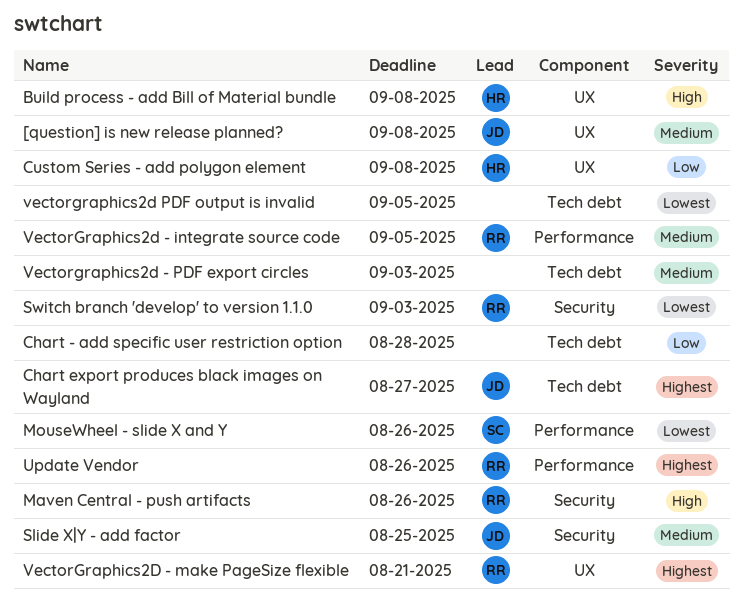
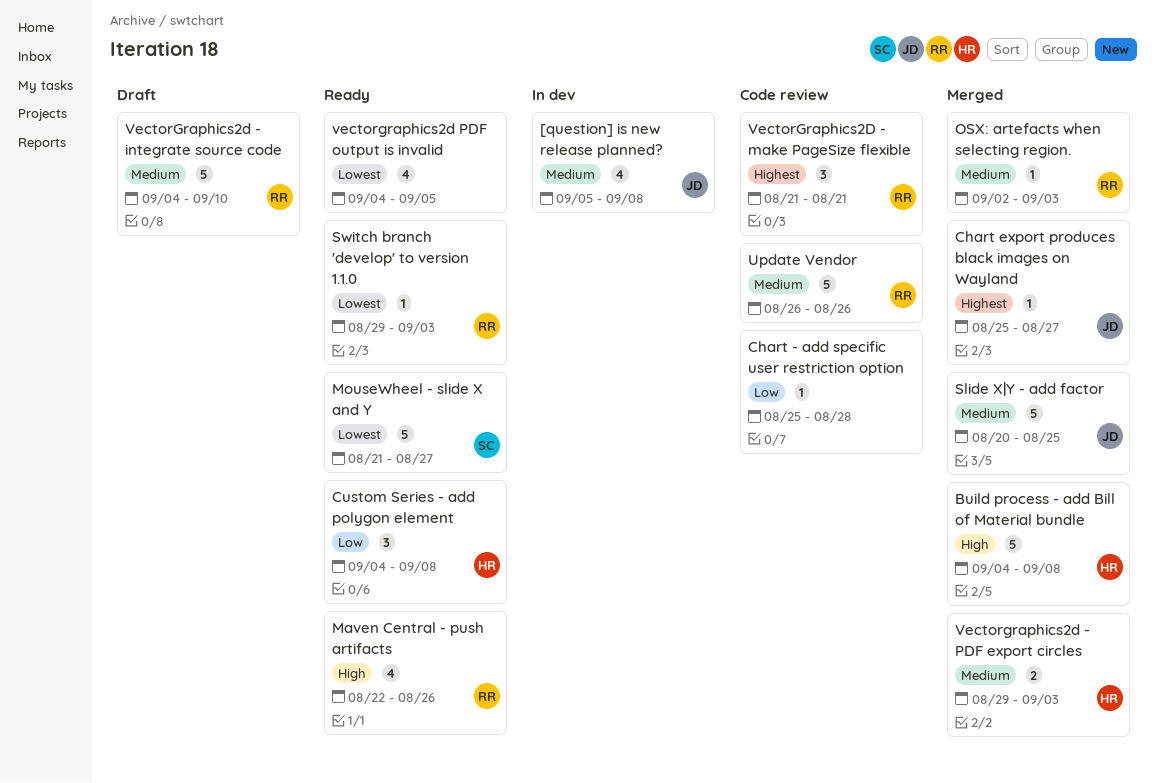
MouseWheel - slide X and Y, due: Aug 26 -> Aug 27
OSX: artefacts when selecting region.: none -> present
Update Vendor, priority: Highest -> Medium
VectorGraphics2d - integrate source code, due: Sep 5 -> Sep 10
Vectorgraphics2d - PDF export circles, owner: none -> HR

